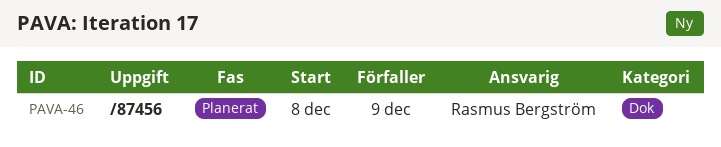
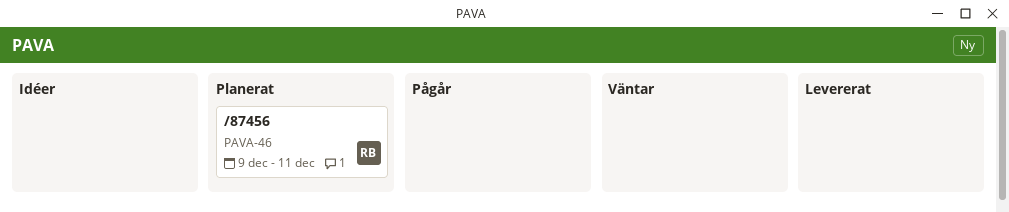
PAVA-46, start: Dec 8 -> Dec 9
PAVA-46, due: Dec 9 -> Dec 11

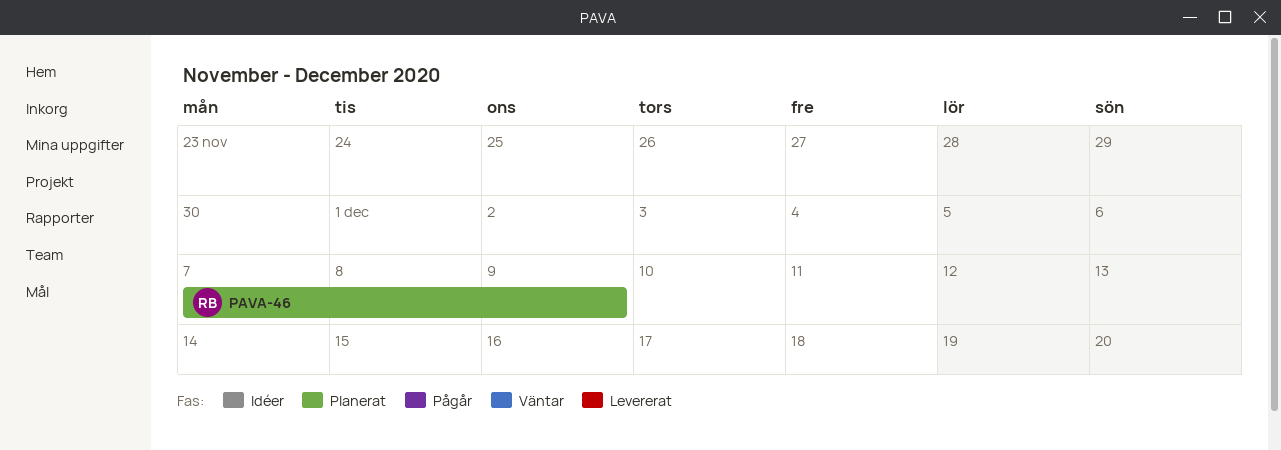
PAVA-46, start: Dec 9 -> Dec 7
PAVA-46, due: Dec 11 -> Dec 9

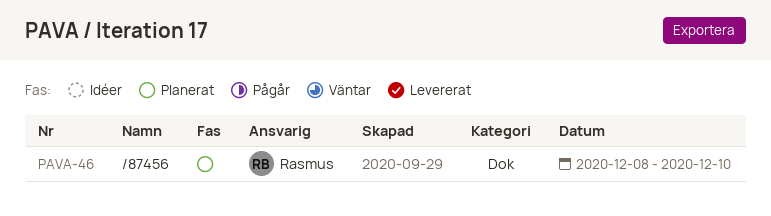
PAVA-46, start: Dec 7 -> Dec 8
PAVA-46, due: Dec 9 -> Dec 10

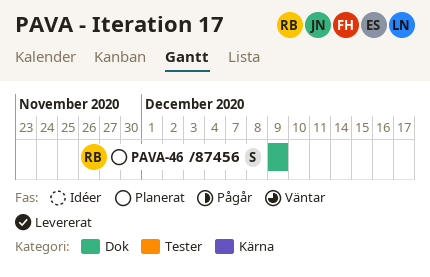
PAVA-46, start: Dec 8 -> Dec 9
PAVA-46, due: Dec 10 -> Dec 9

